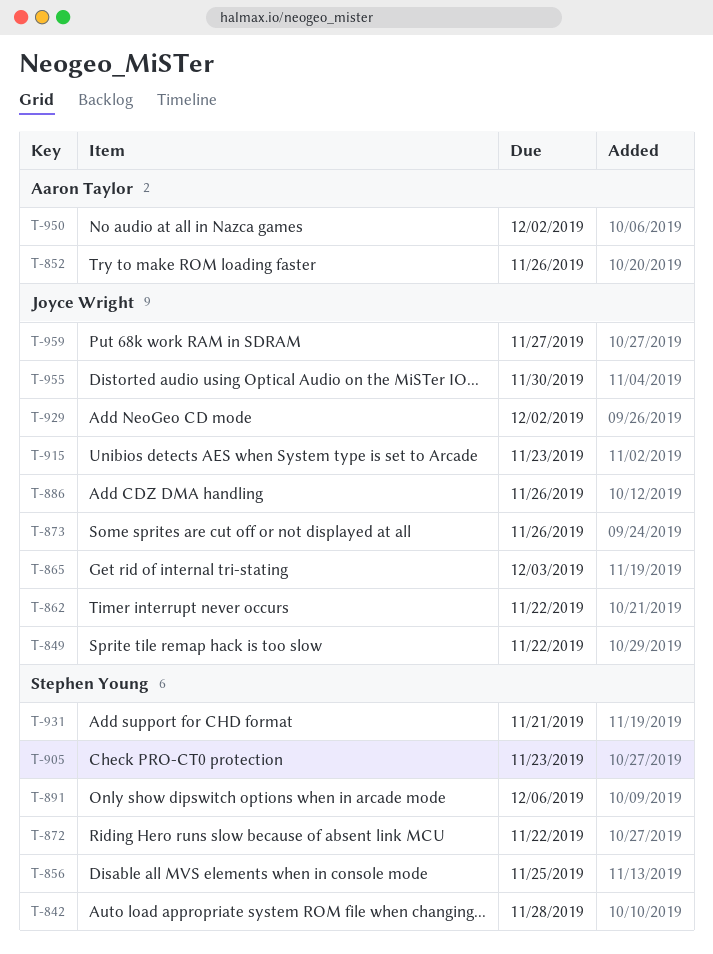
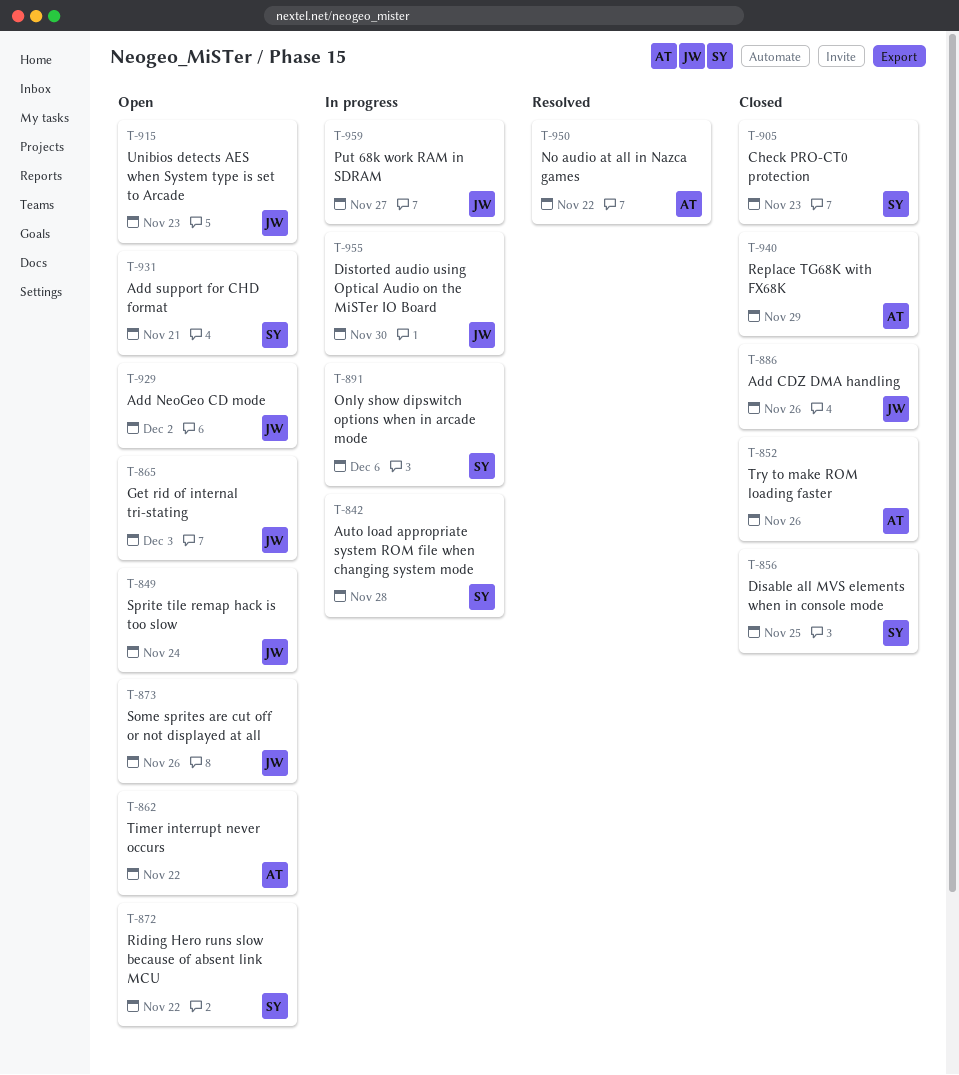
T-849, due: Nov 22 -> Nov 24
T-862, owner: Joyce Wright -> Aaron Taylor
T-940: none -> present
T-950, due: Dec 2 -> Nov 22

